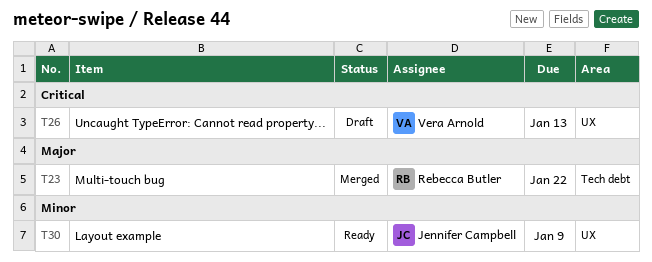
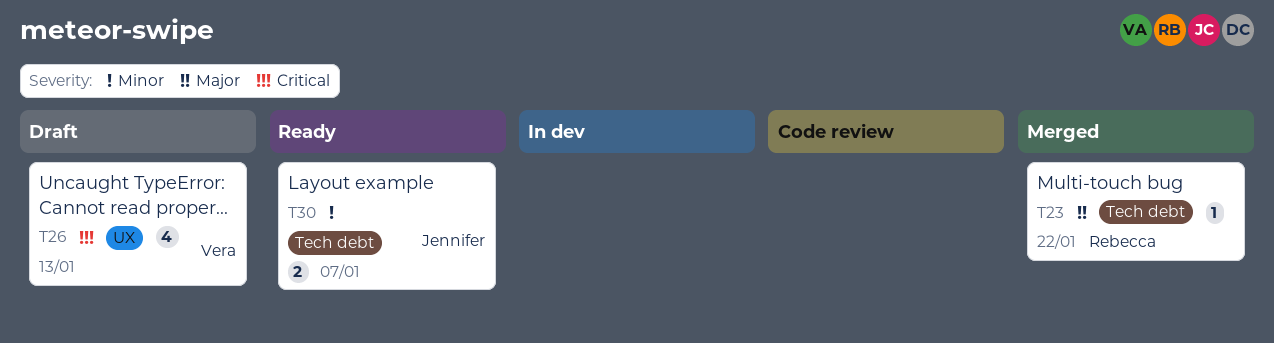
T30, label: UX -> Tech debt
T30, due: Jan 9 -> Jan 7

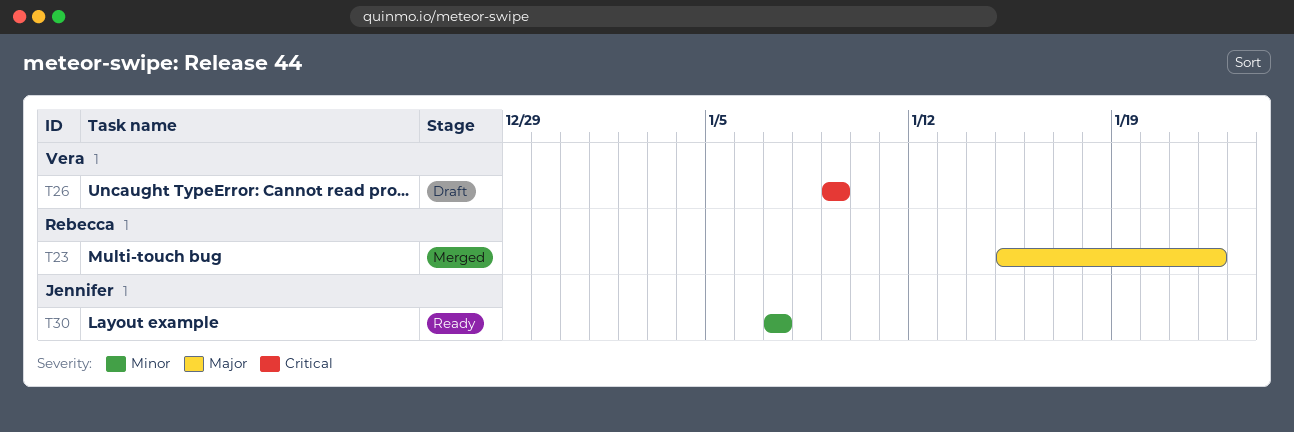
T26, due: Jan 13 -> Jan 9

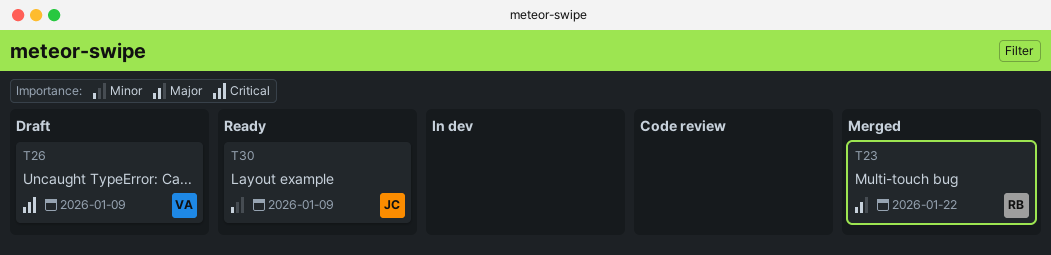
T30, due: Jan 7 -> Jan 9

